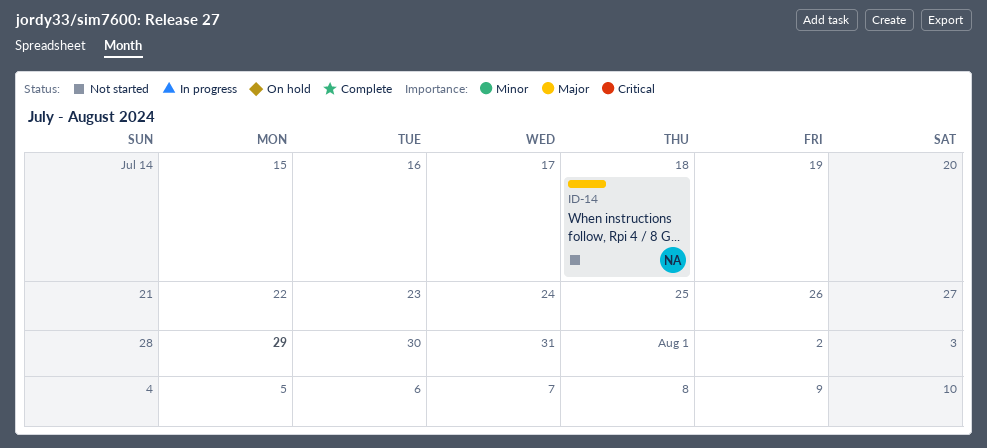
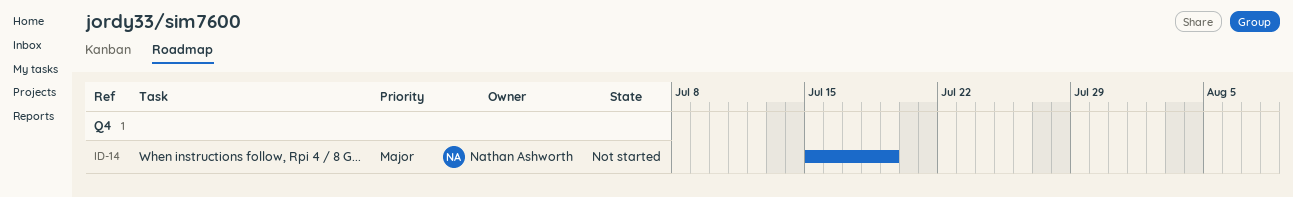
ID-14, due: Jul 18 -> Jul 19

